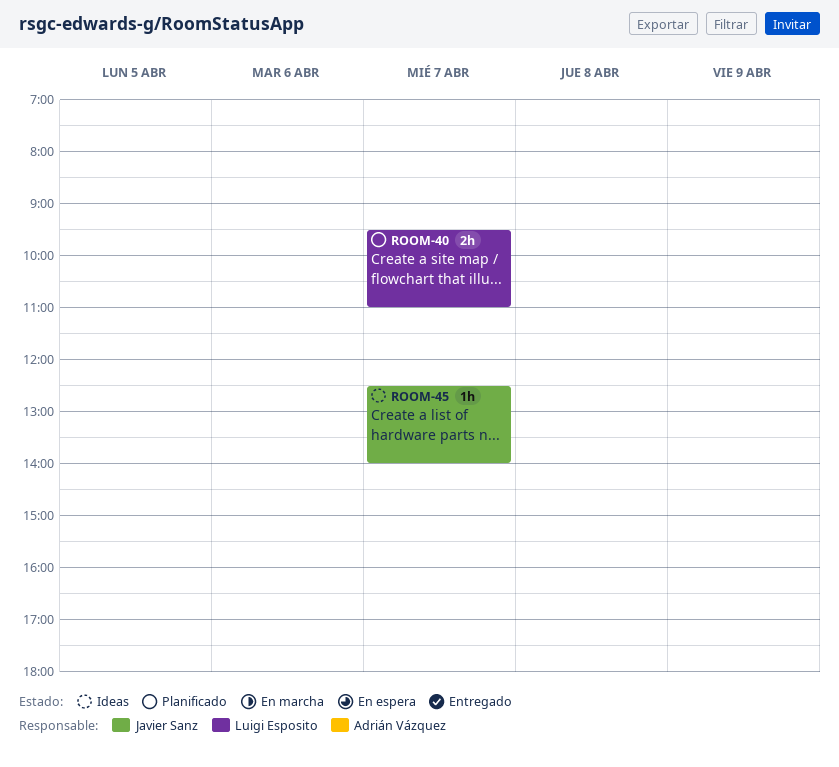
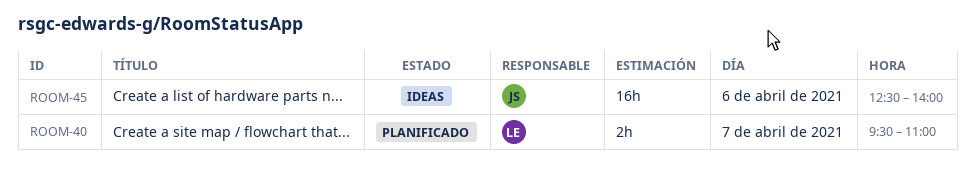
ROOM-45, estimate: 1h -> 16h
ROOM-45, day: Apr 7 -> Apr 6

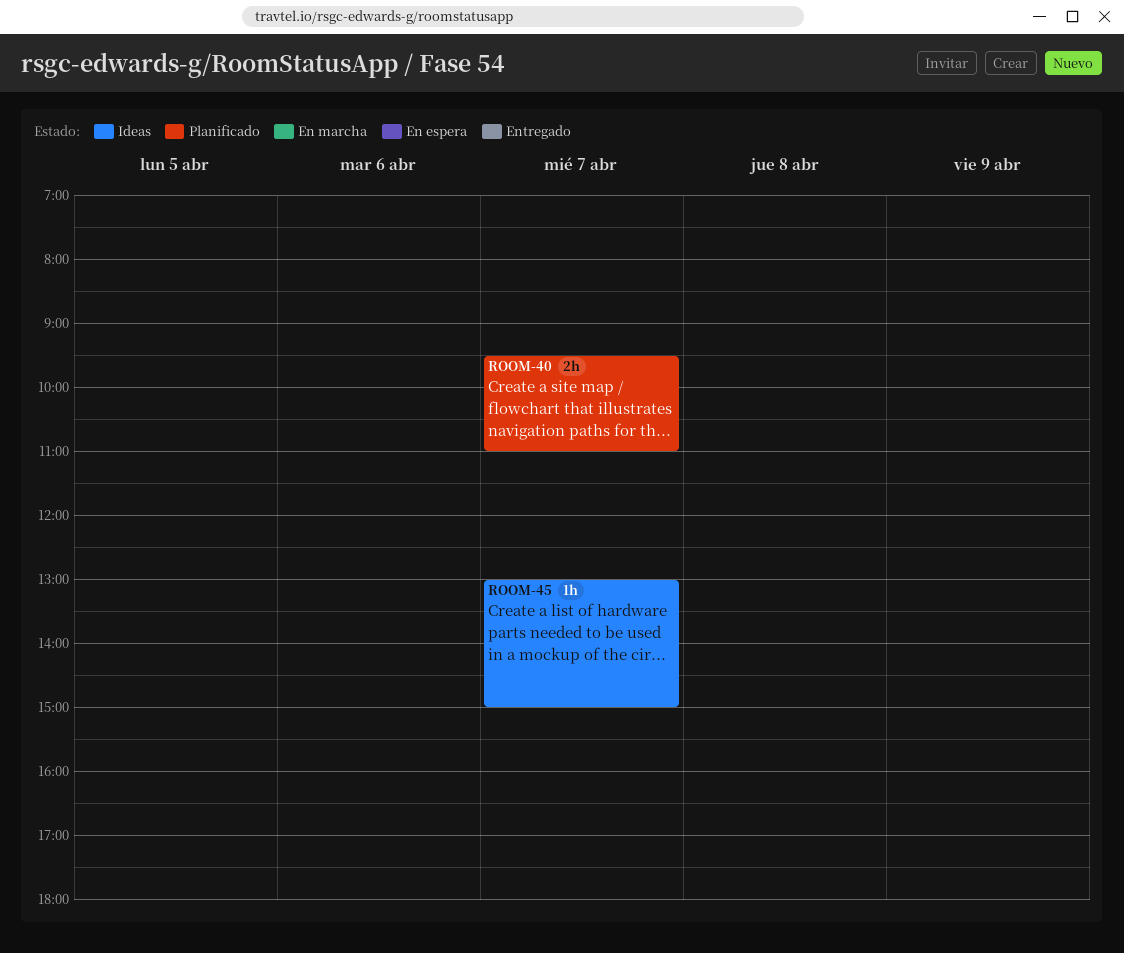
ROOM-45, estimate: 16h -> 1h
ROOM-45, day: Apr 6 -> Apr 7
ROOM-45, begins: 12:30 -> 13:00
ROOM-45, ends: 14:00 -> 15:00

